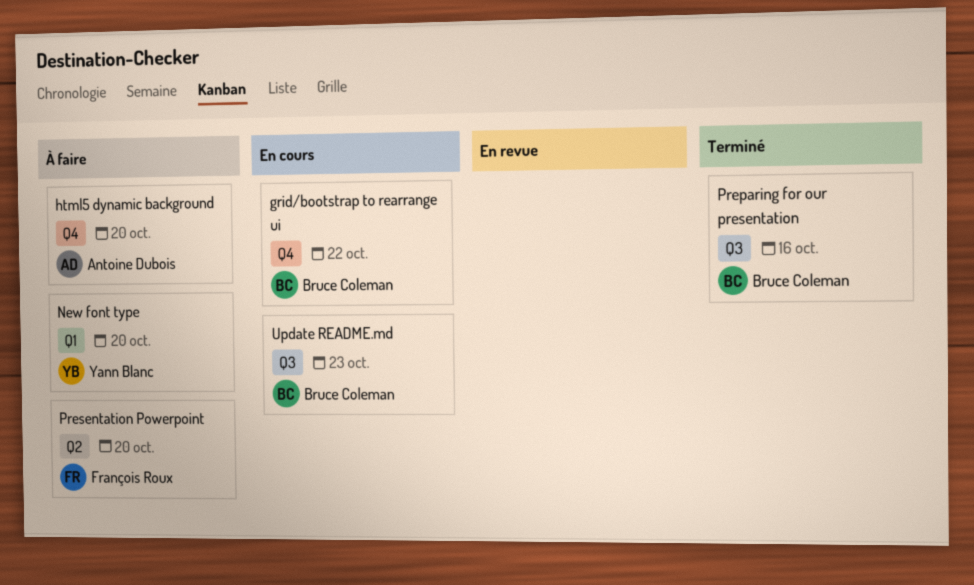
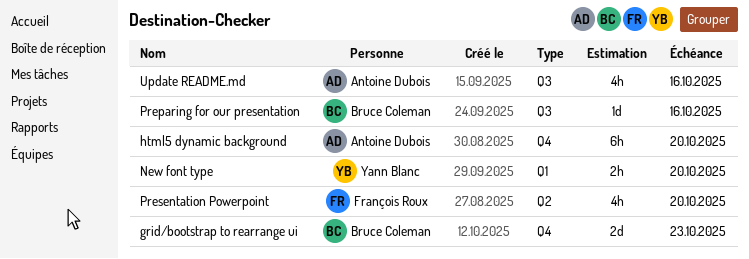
grid/bootstrap to rearrange ui, due: Oct 22 -> Oct 23
Update README.md, owner: Bruce Coleman -> Antoine Dubois
Update README.md, due: Oct 23 -> Oct 16

